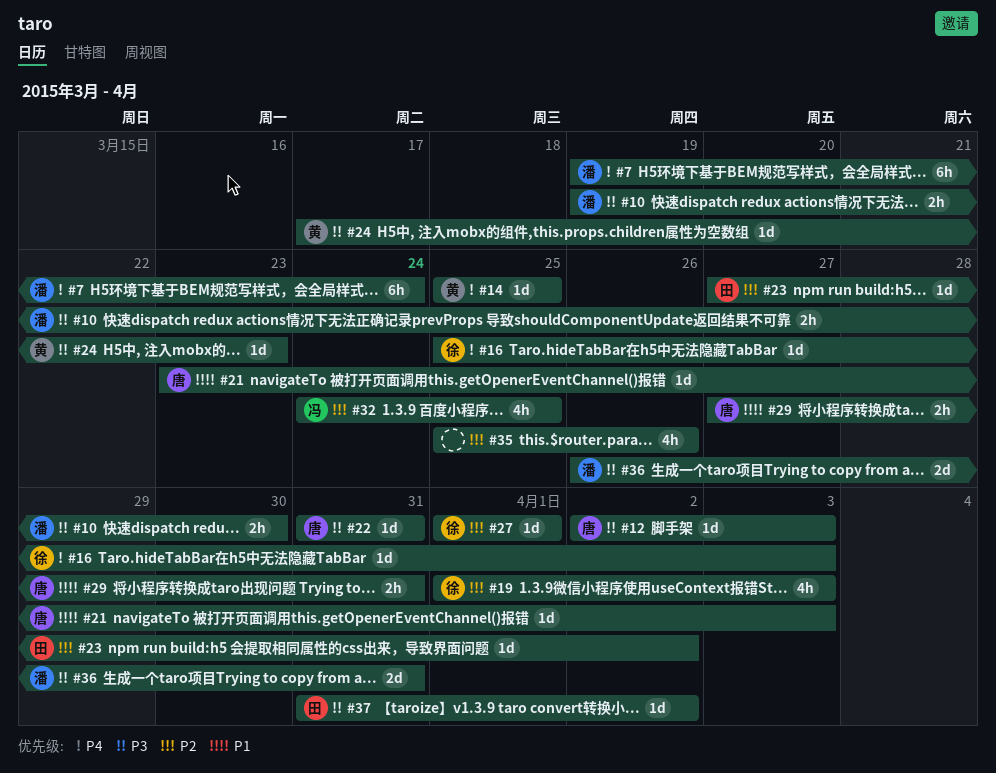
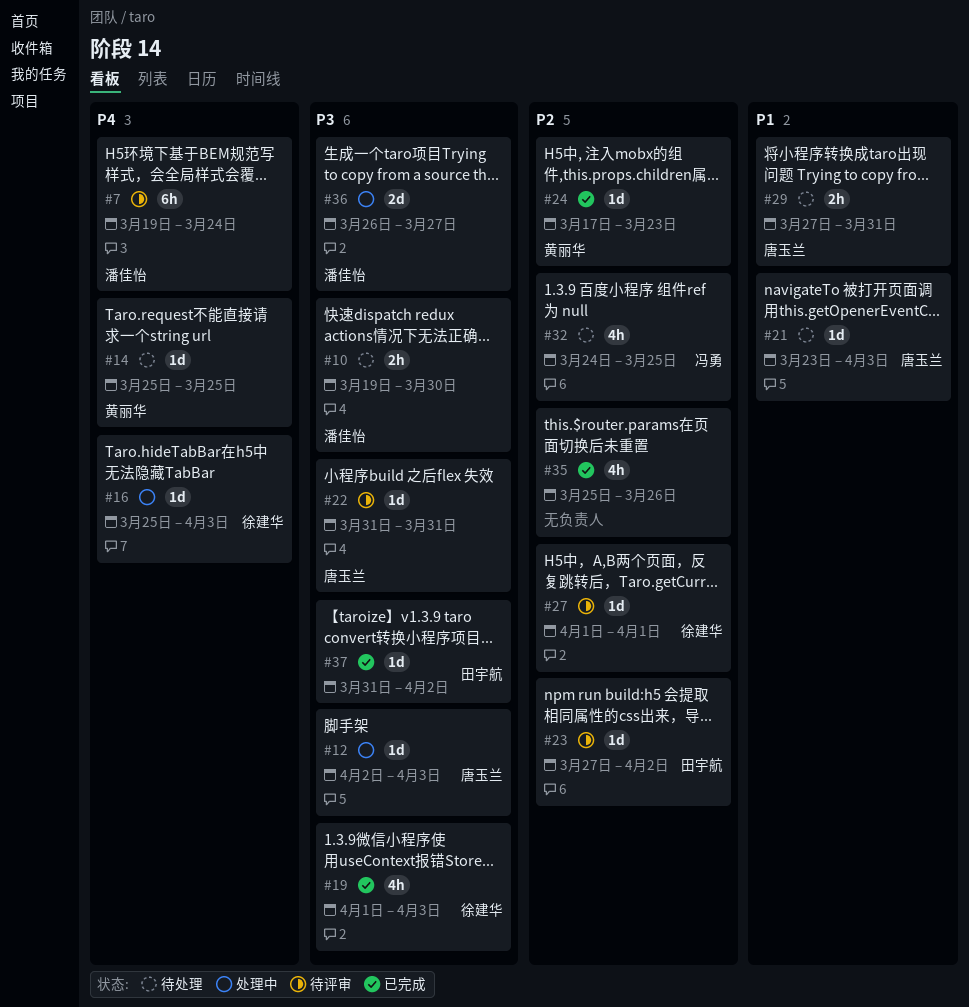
#19, priority: P2 -> P3
#24, priority: P3 -> P2
#36, due: Mar 31 -> Mar 27

